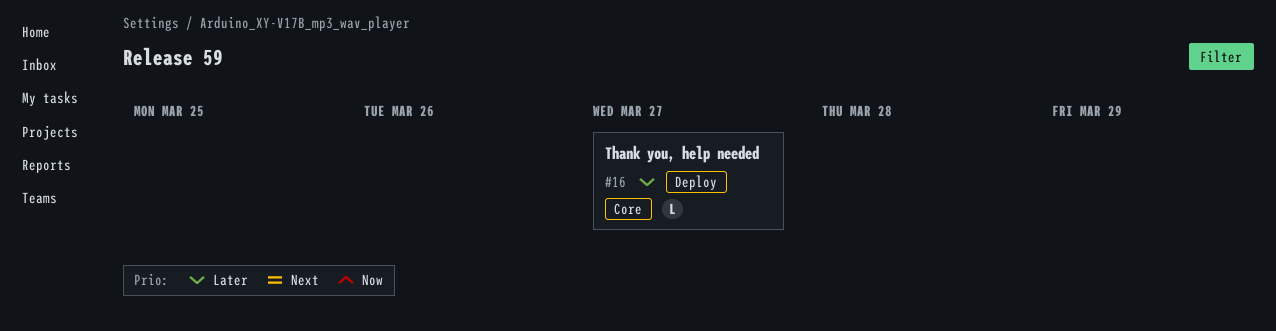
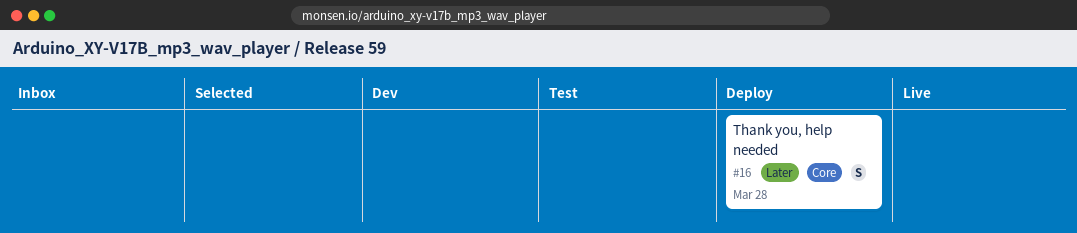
#16, estimate: L -> S
#16, due: Mar 27 -> Mar 28

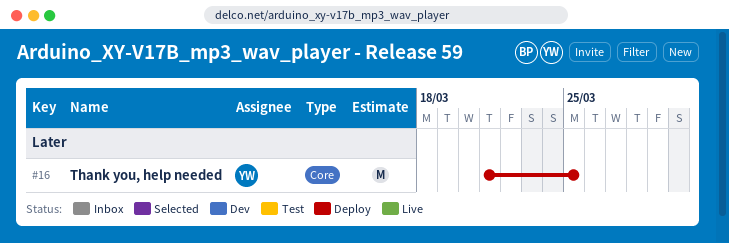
#16, estimate: S -> M
#16, due: Mar 28 -> Mar 25

